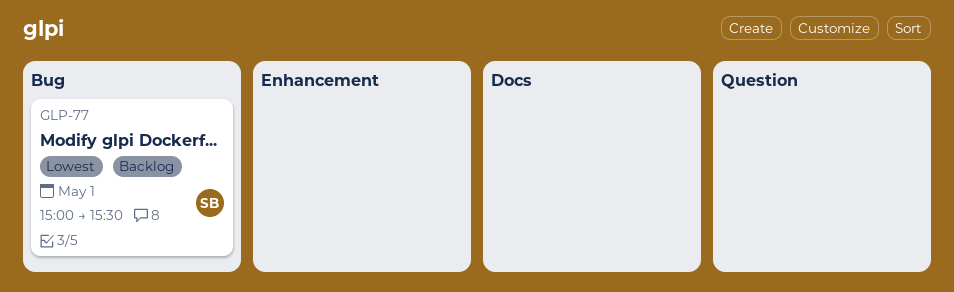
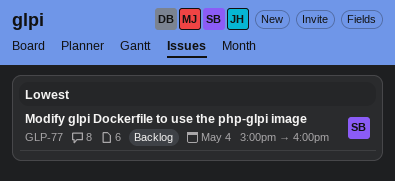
GLP-77, day: May 1 -> May 4
GLP-77, ends: 15:30 -> 16:00

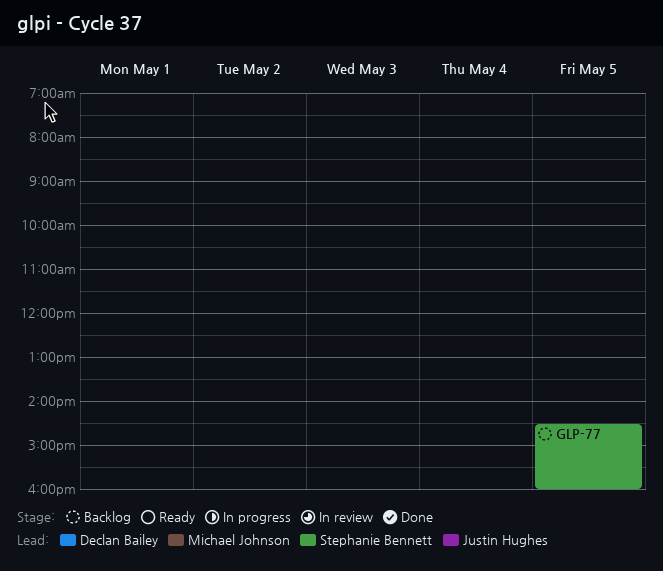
GLP-77, day: May 4 -> May 5
GLP-77, begins: 15:00 -> 14:30

